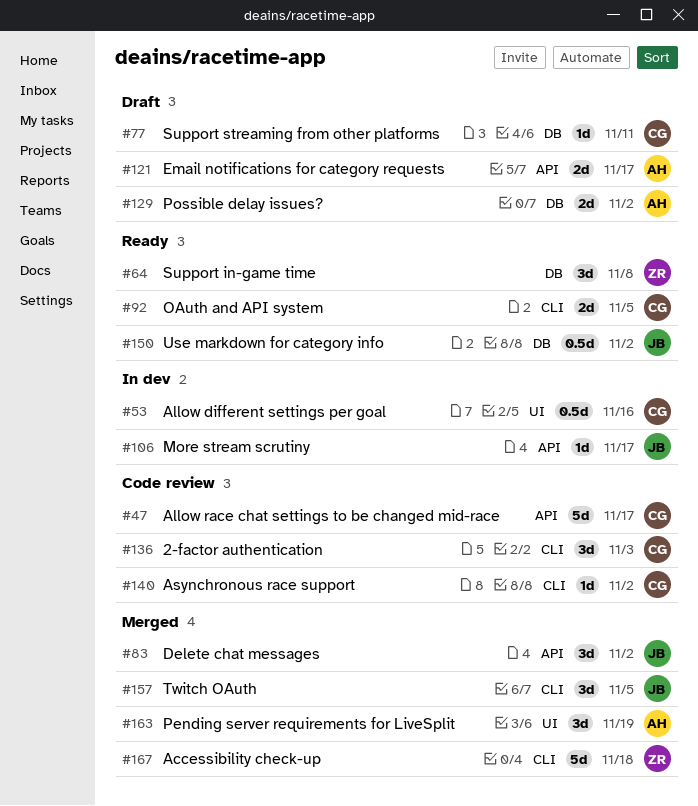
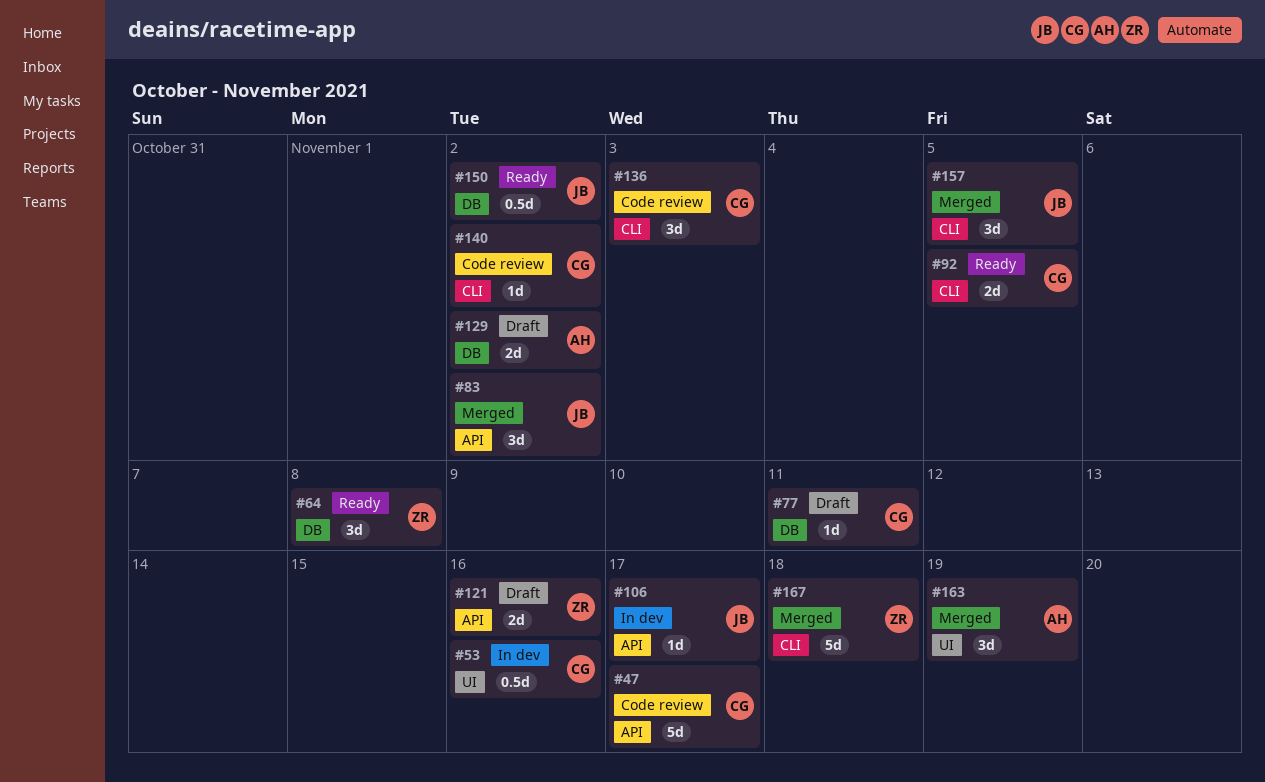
#121, owner: AH -> ZR
#121, due: Nov 17 -> Nov 16

